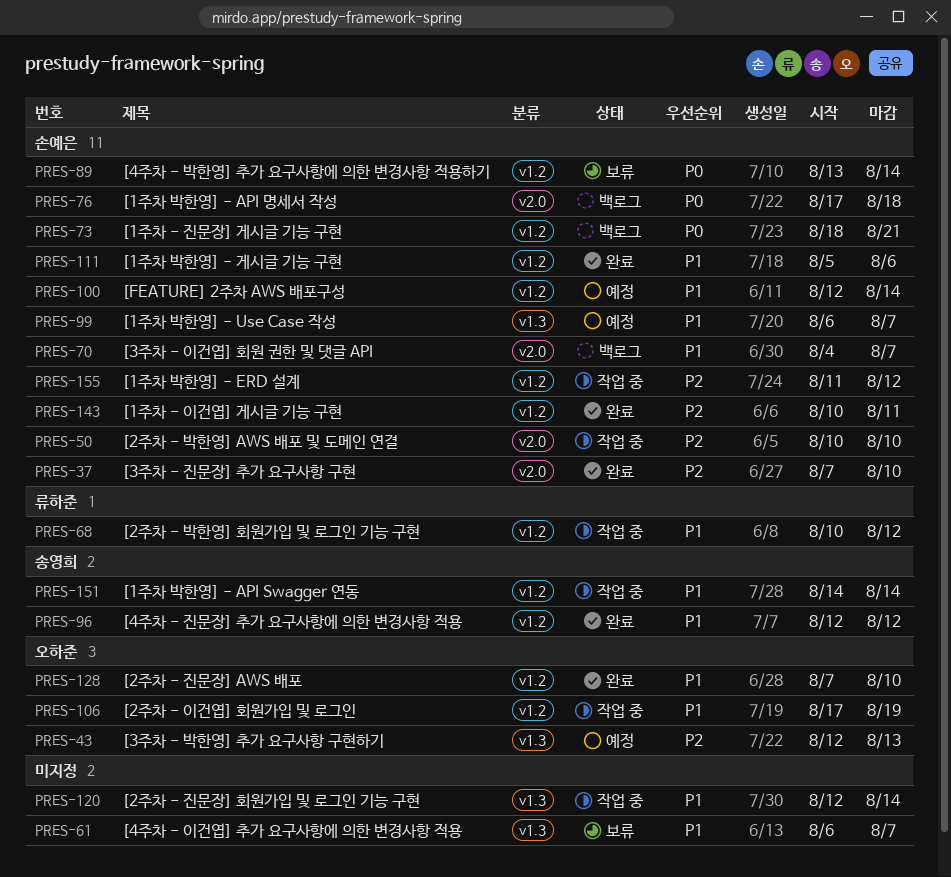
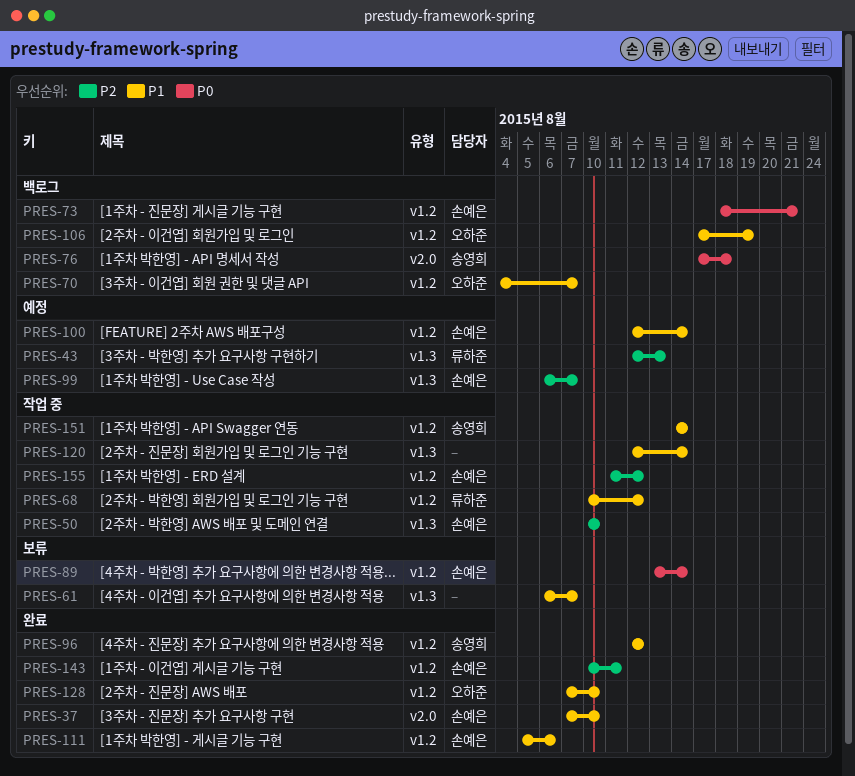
PRES-37, priority: P2 -> P1
PRES-43, owner: 오하준 -> 류하준
PRES-50, label: v2.0 -> v1.3
PRES-70, owner: 손예은 -> 오하준
PRES-70, label: v2.0 -> v1.2
PRES-76, owner: 손예은 -> 송영희
PRES-99, priority: P1 -> P2
PRES-106, status: 작업 중 -> 백로그

